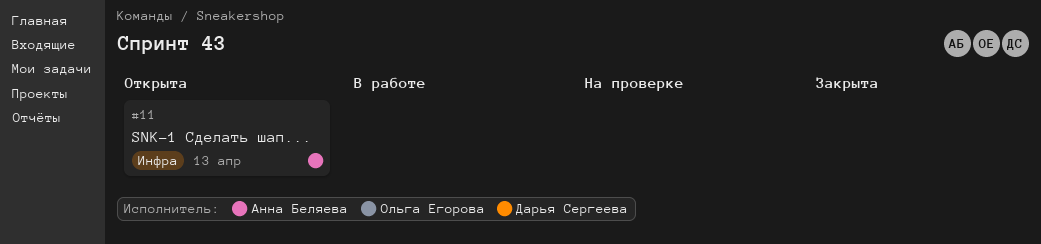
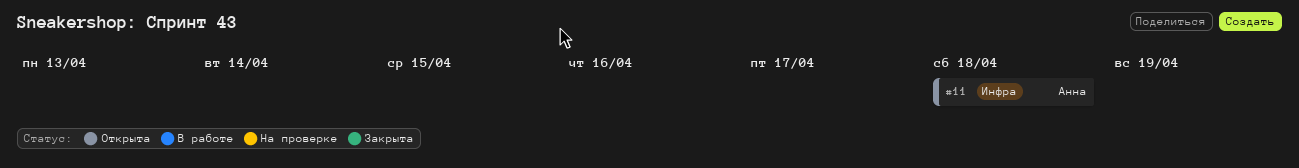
#11, due: Apr 13 -> Apr 18

